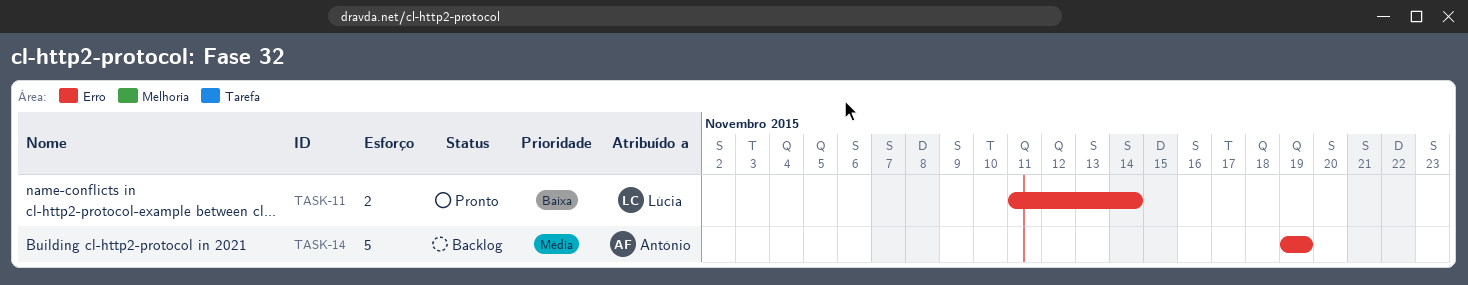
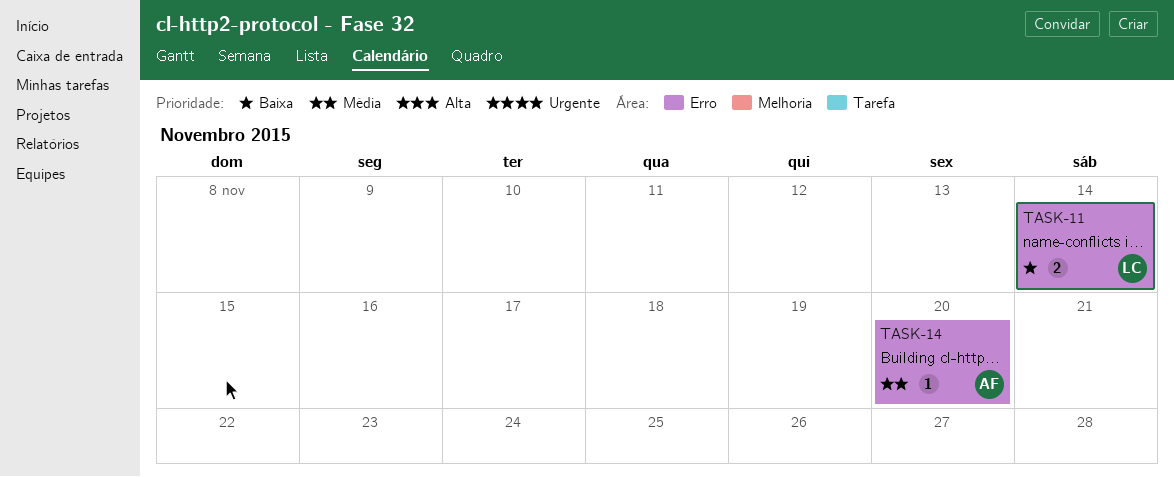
TASK-14, estimate: 5 -> 1
TASK-14, due: Nov 19 -> Nov 20

